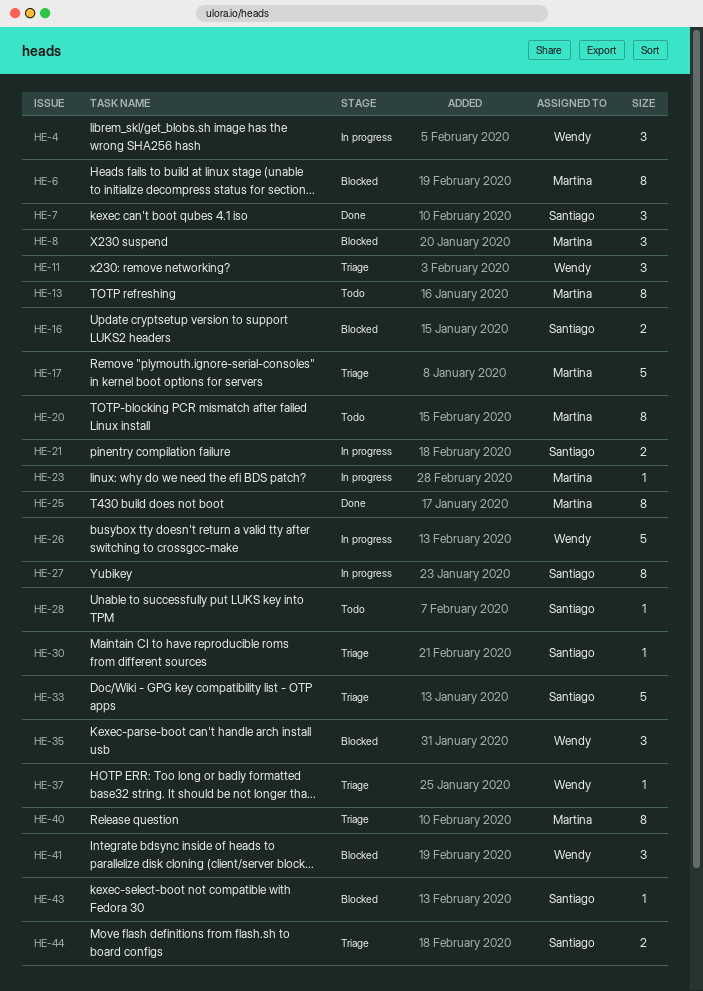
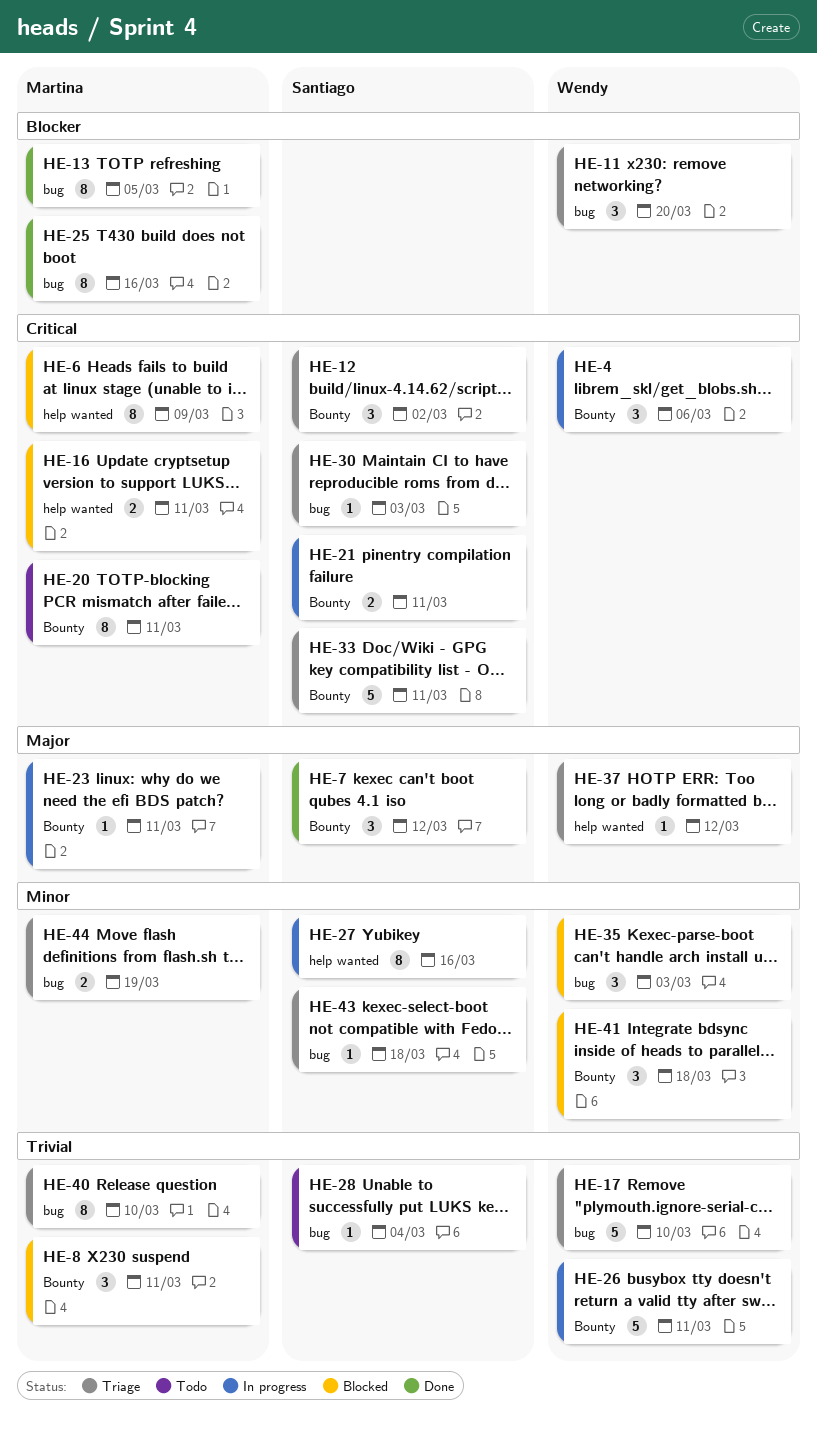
HE-12: none -> present
HE-13, status: Todo -> Done
HE-16, owner: Santiago -> Martina
HE-17, owner: Martina -> Wendy
HE-43, status: Blocked -> Triage
HE-44, owner: Santiago -> Martina

